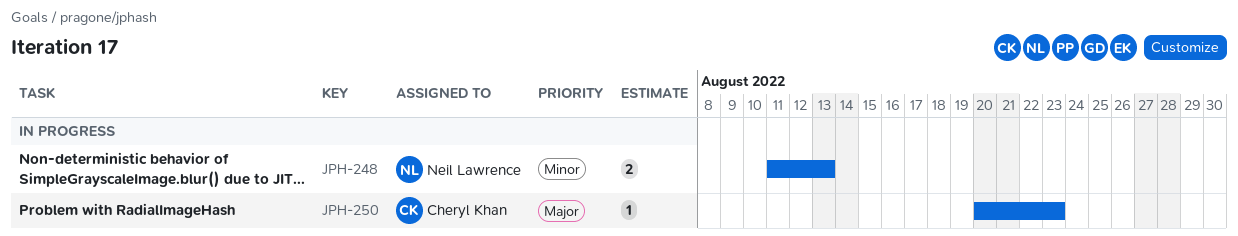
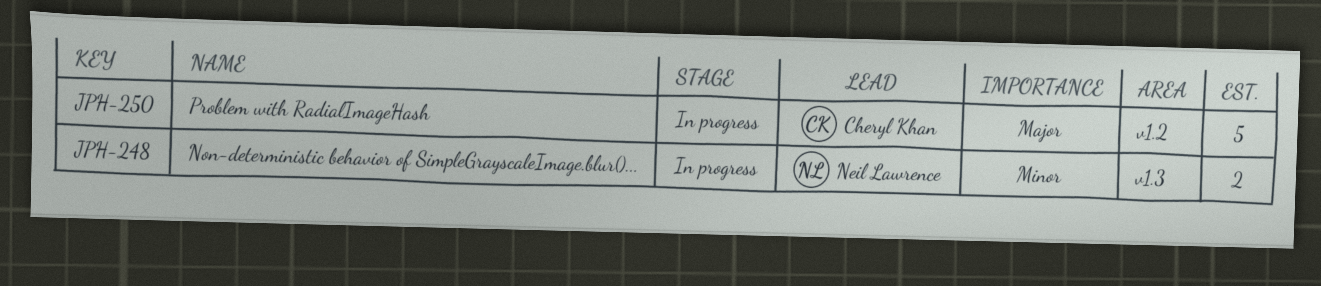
JPH-250, estimate: 1 -> 5

